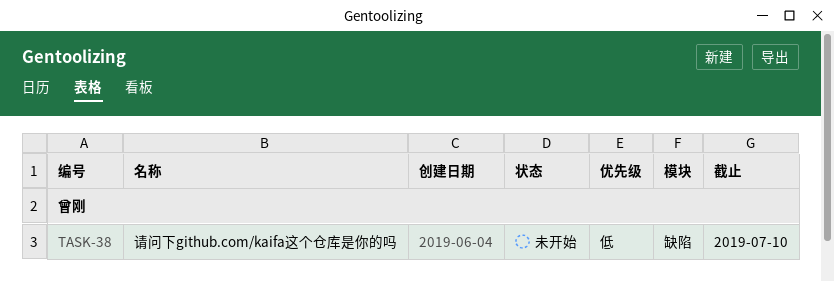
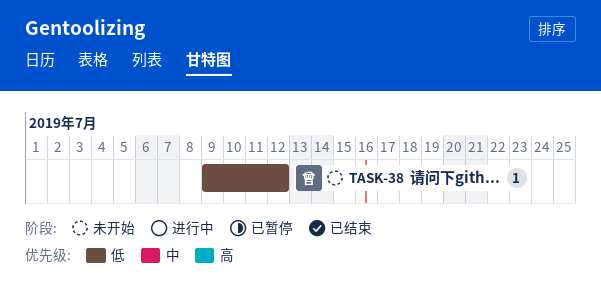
TASK-38, due: Jul 10 -> Jul 12

